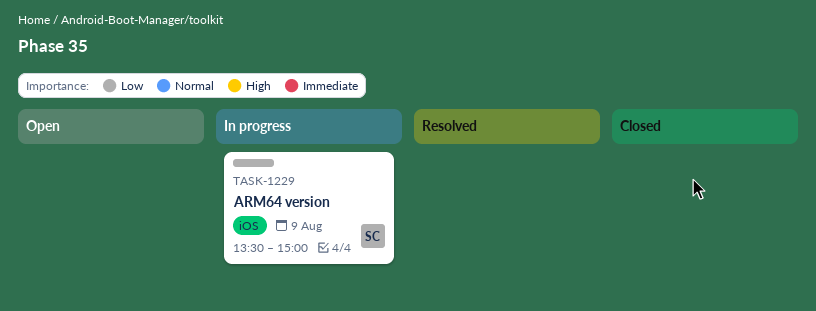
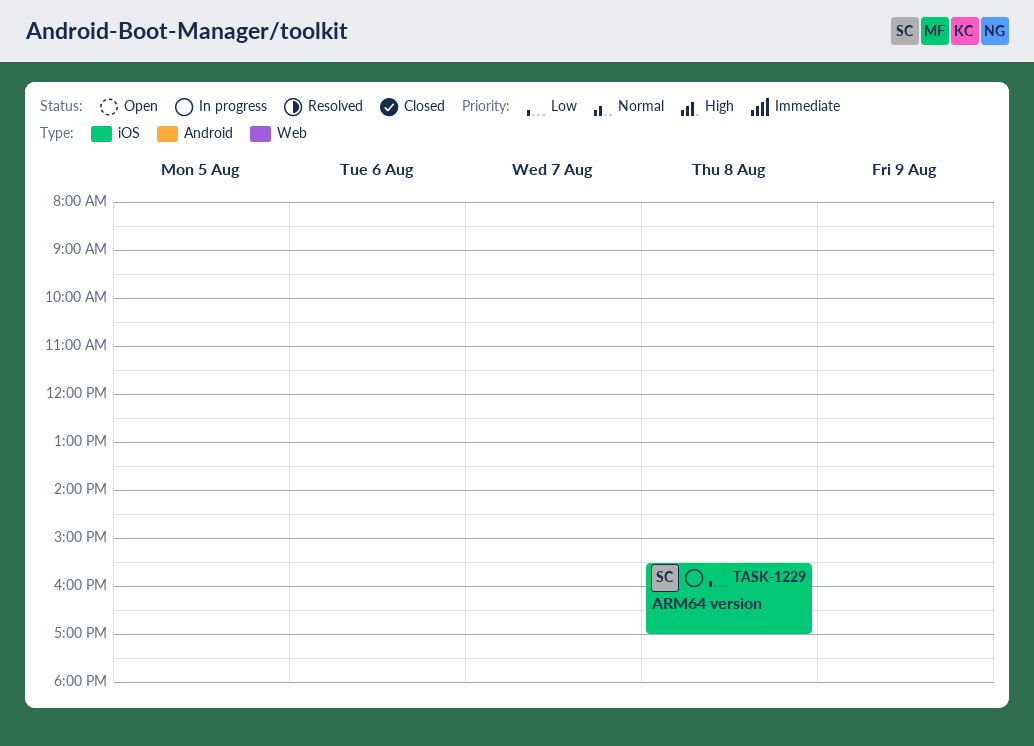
TASK-1229, day: Aug 9 -> Aug 8
TASK-1229, begins: 13:30 -> 15:30
TASK-1229, ends: 15:00 -> 17:00

